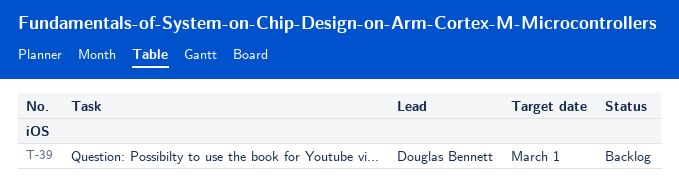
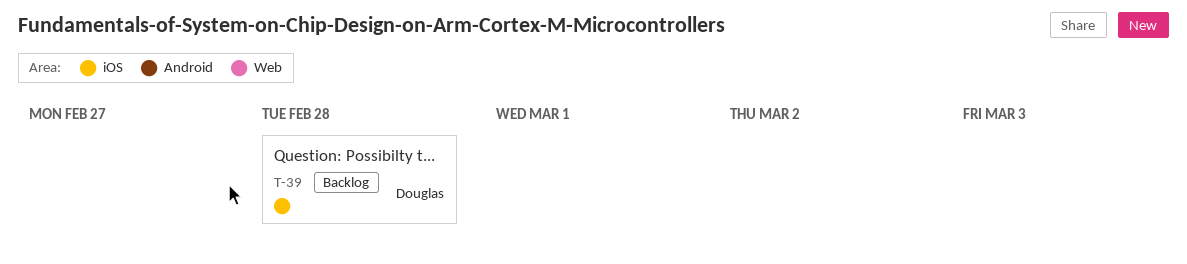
T-39, due: Mar 1 -> Feb 28

